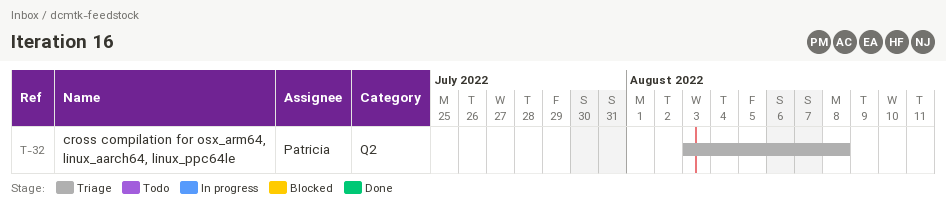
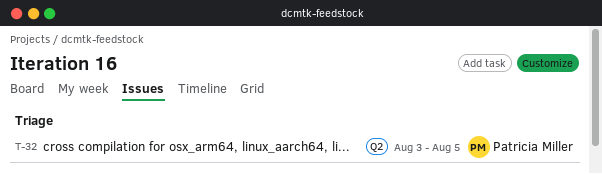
T-32, due: Aug 8 -> Aug 5

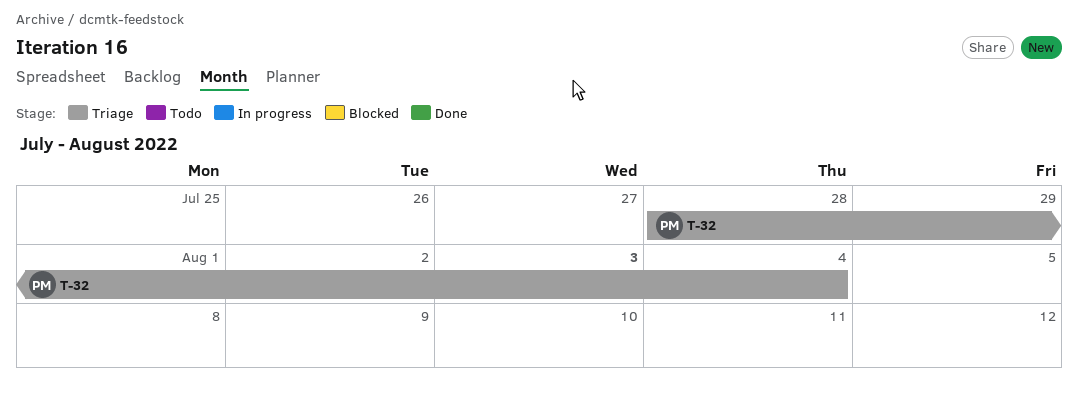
T-32, start: Aug 3 -> Jul 28
T-32, due: Aug 5 -> Aug 4

